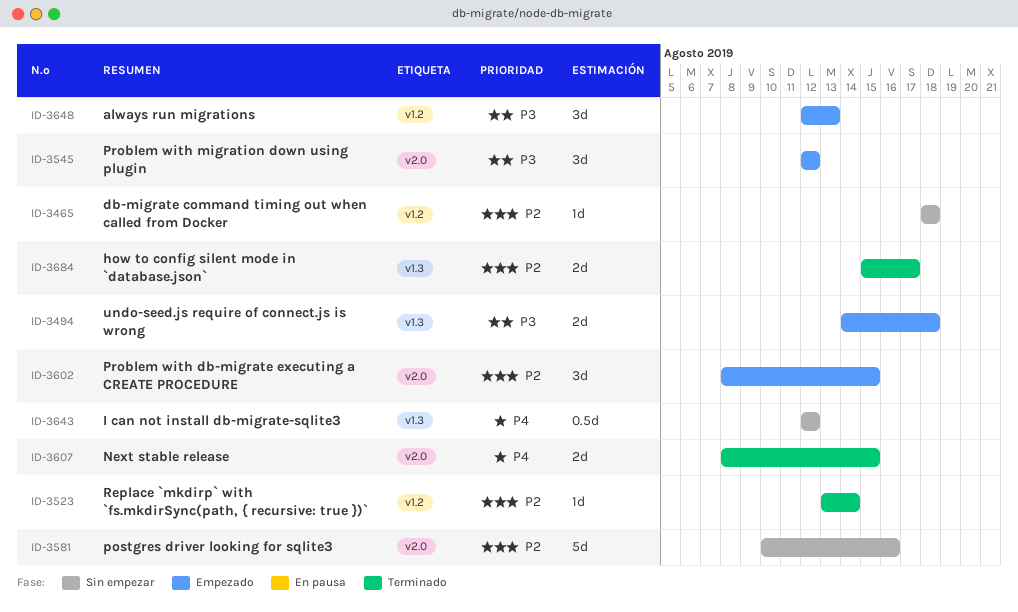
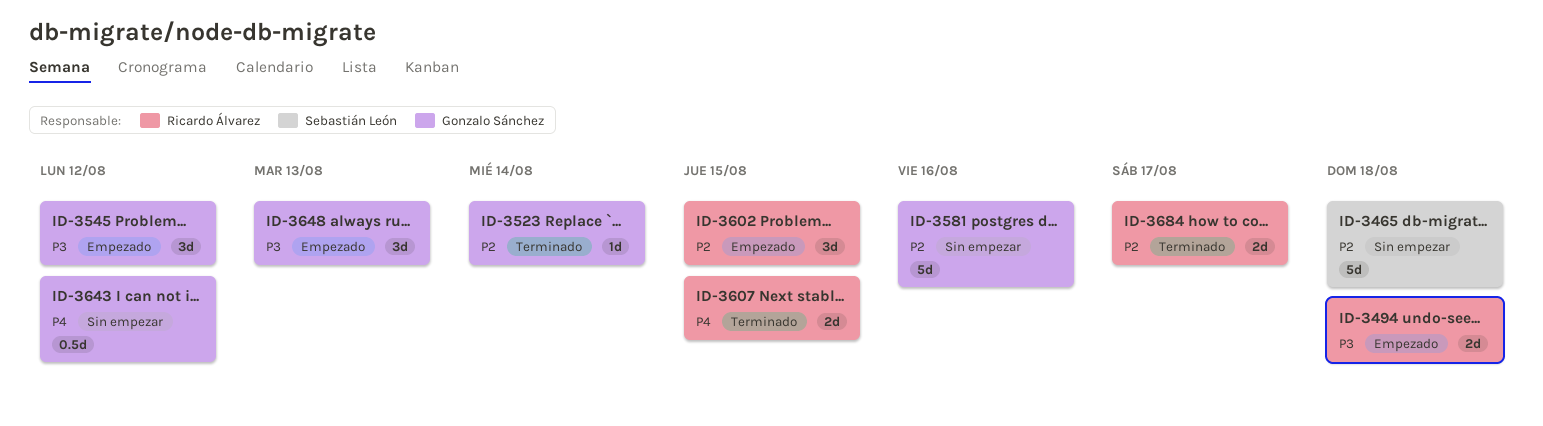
ID-3465, estimate: 1d -> 5d

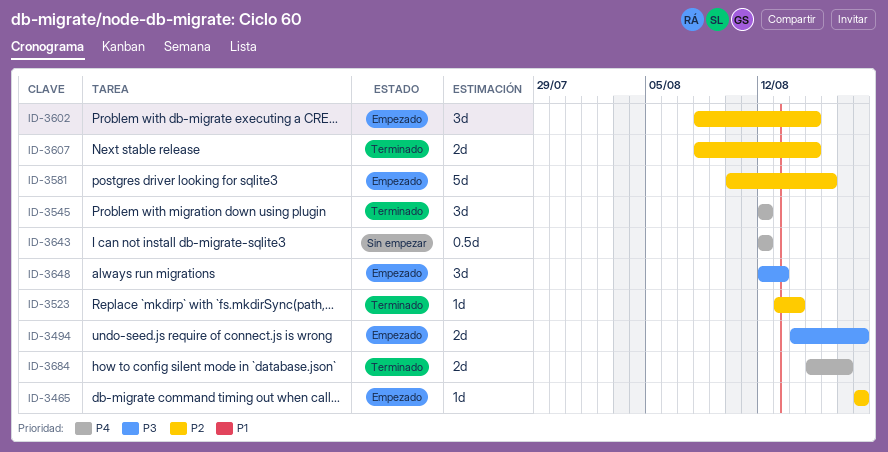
ID-3465, status: Sin empezar -> Empezado
ID-3465, estimate: 5d -> 1d
ID-3545, status: Empezado -> Terminado
ID-3545, priority: P3 -> P4
ID-3581, status: Sin empezar -> Empezado
ID-3607, priority: P4 -> P2
ID-3684, priority: P2 -> P4

